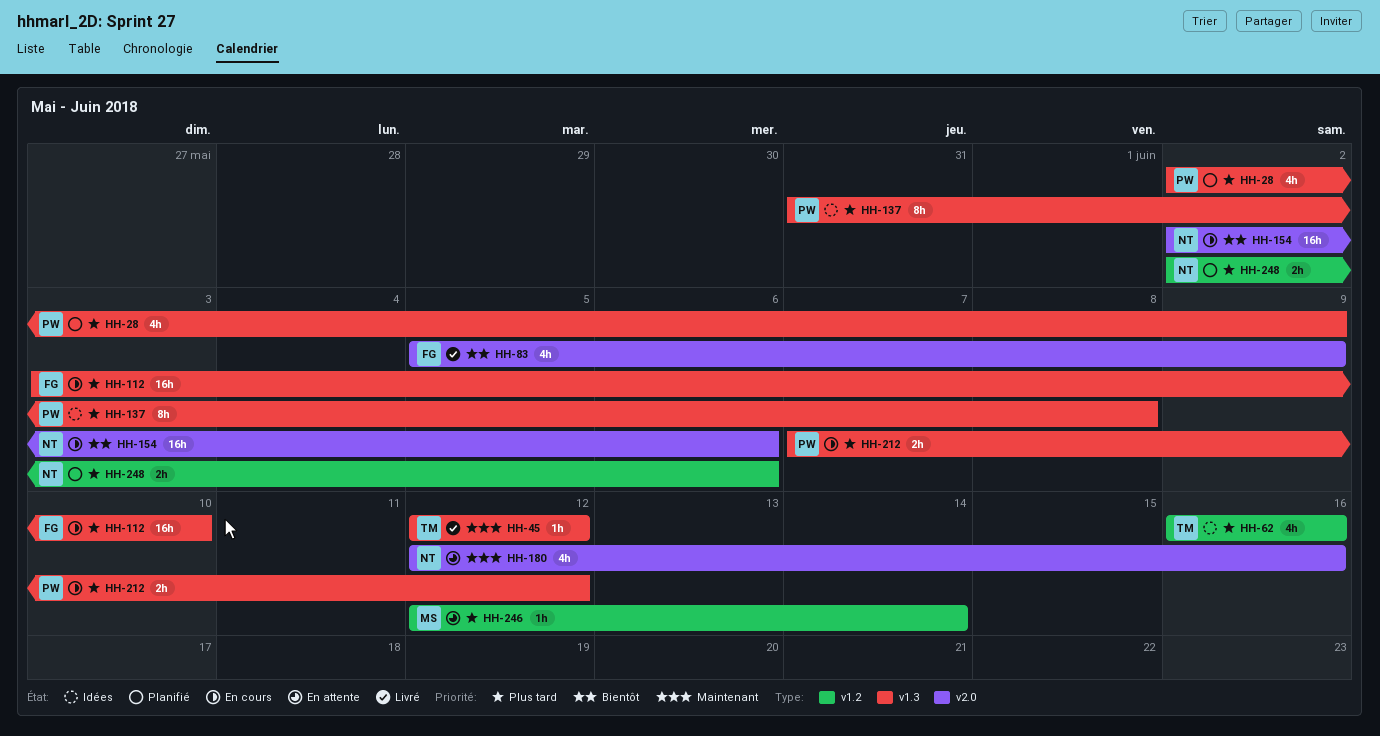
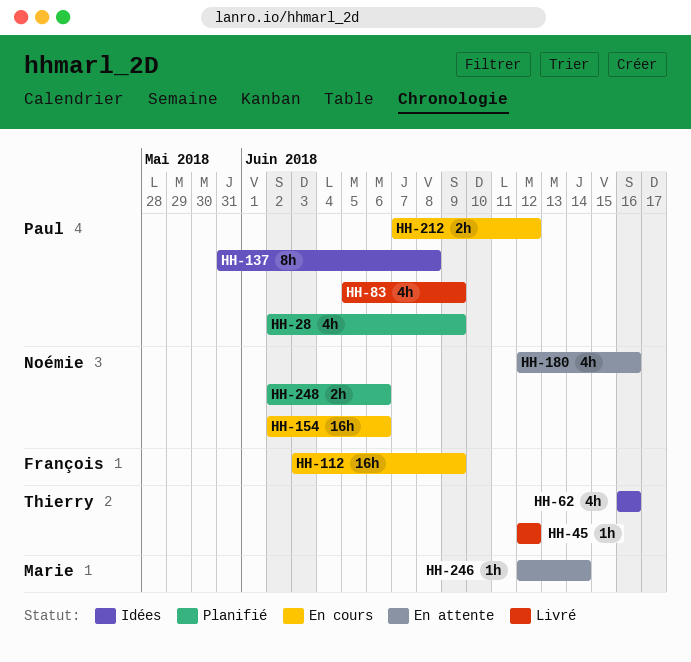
HH-83, owner: François -> Paul
HH-112, due: Jun 10 -> Jun 9

